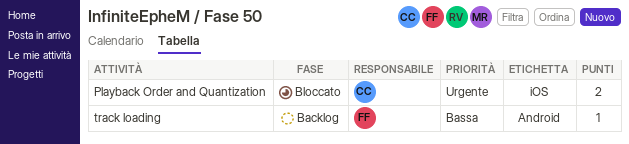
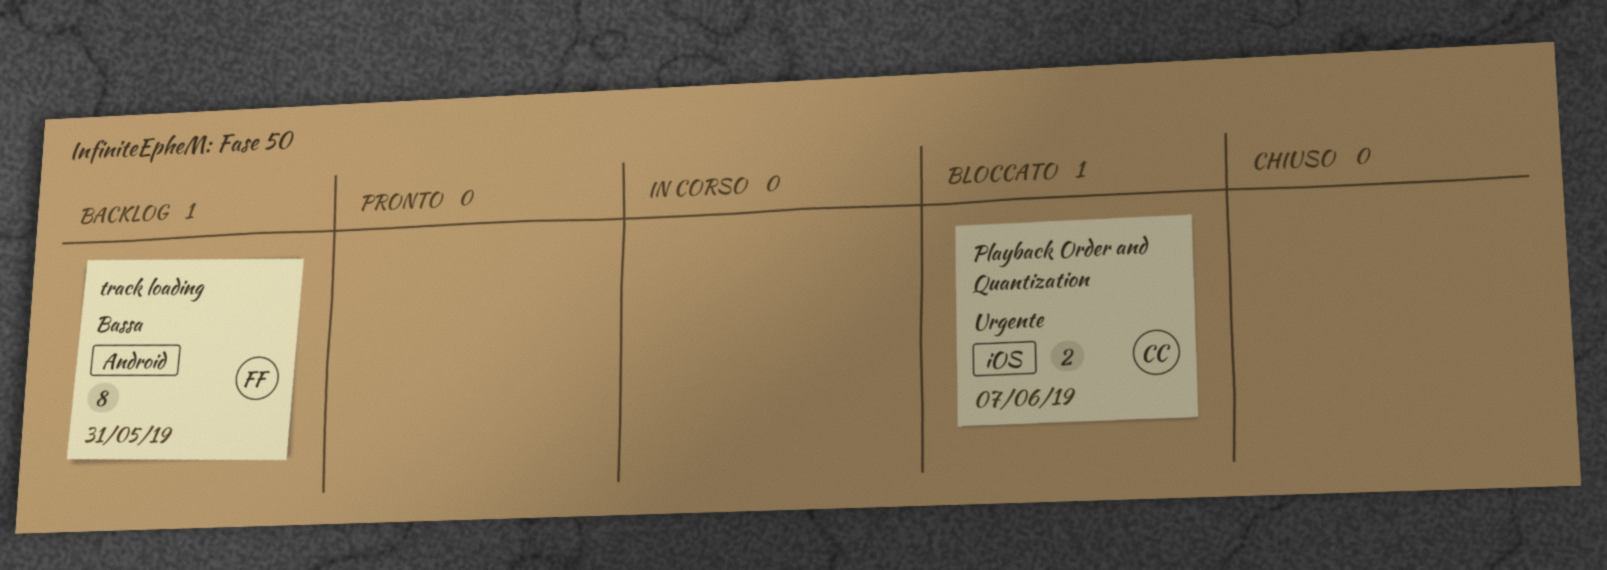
track loading, estimate: 1 -> 8

